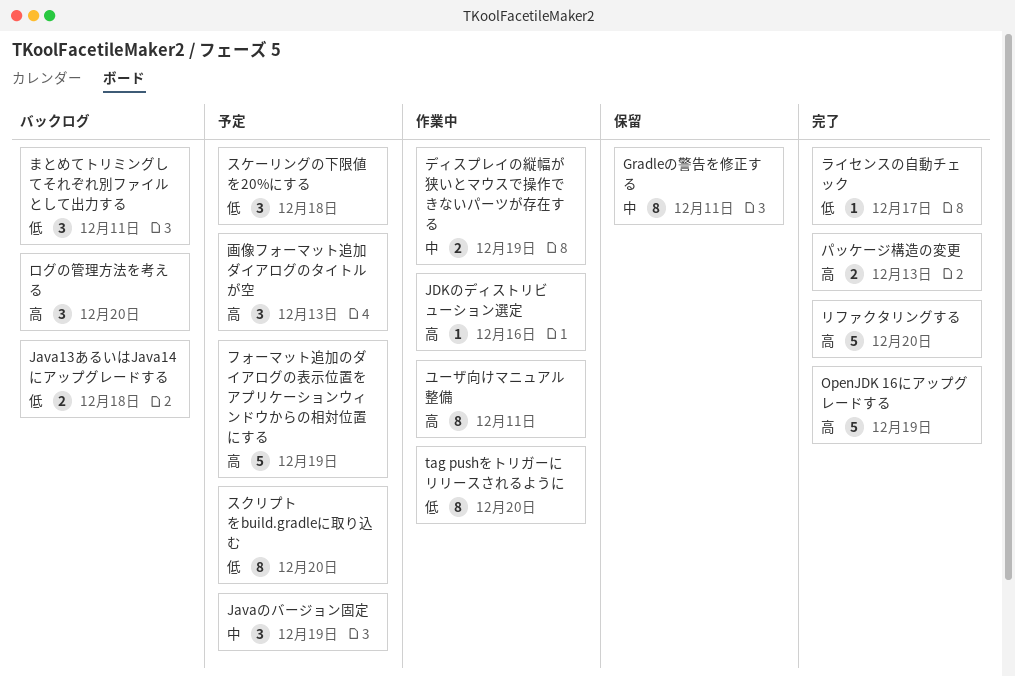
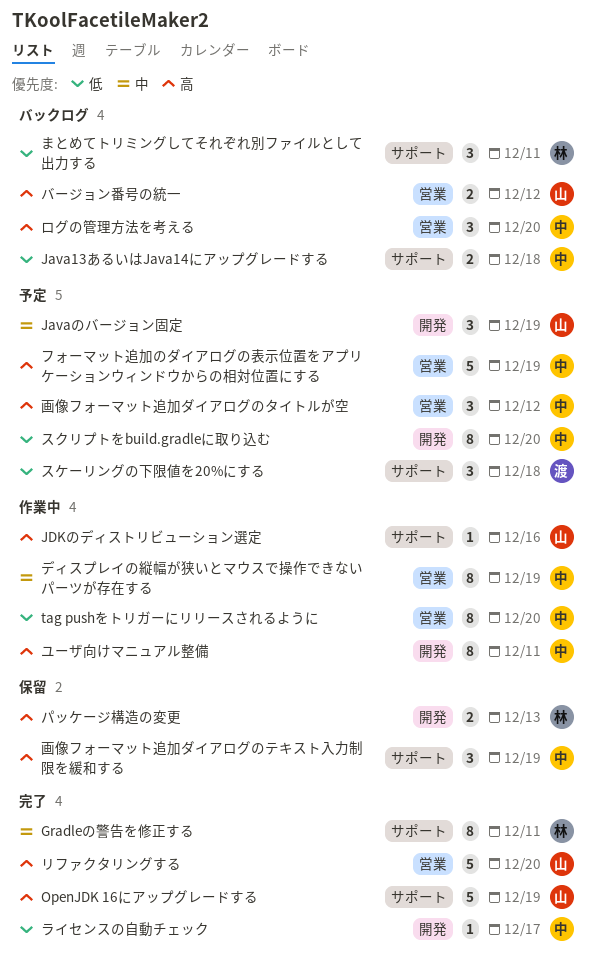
Gradleの警告を修正する, status: 保留 -> 完了
ディスプレイの縦幅が狭いとマウスで操作できないパーツが存在する, estimate: 2 -> 8
バージョン番号の統一: none -> present
パッケージ構造の変更, status: 完了 -> 保留
画像フォーマット追加ダイアログのタイトルが空, due: Dec 13 -> Dec 12
画像フォーマット追加ダイアログのテキスト入力制限を緩和する: none -> present

